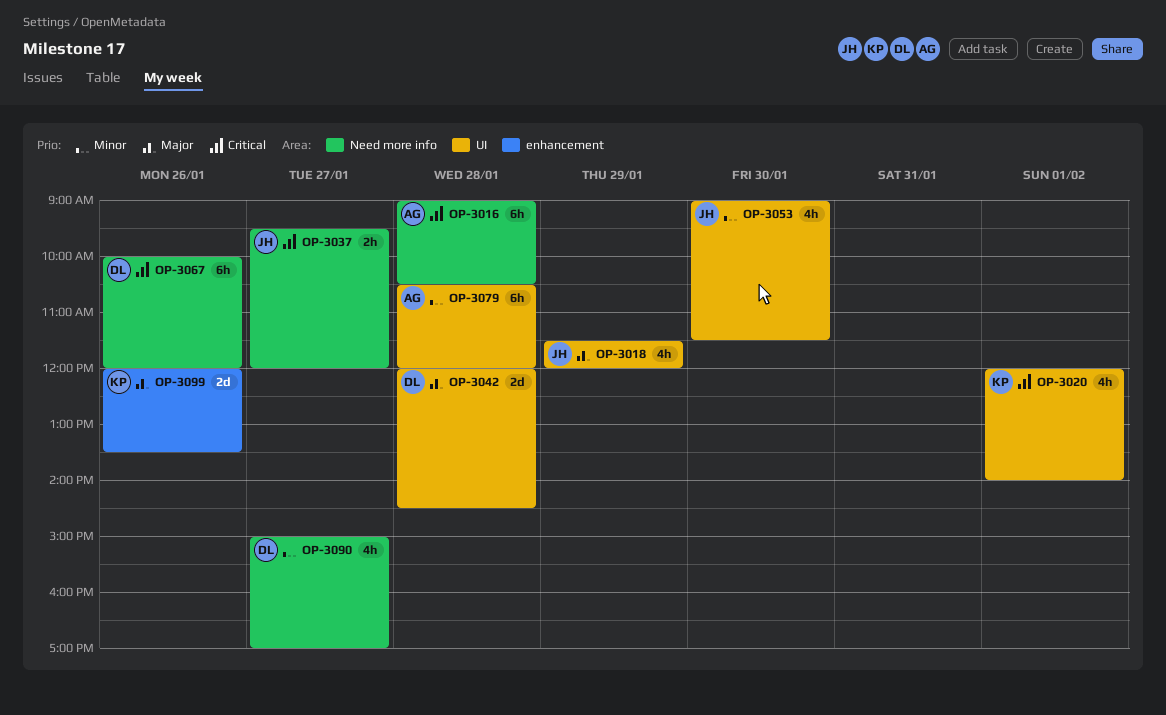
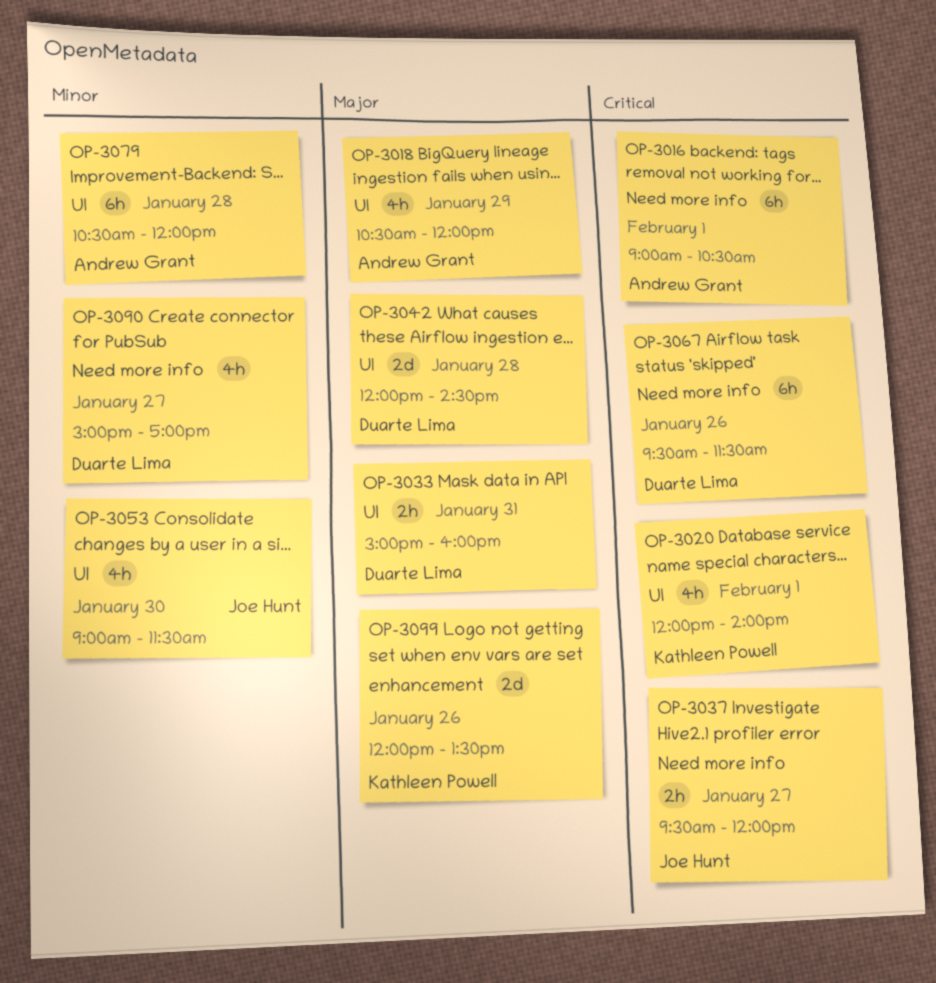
OP-3016, day: Jan 28 -> Feb 1
OP-3018, owner: Joe Hunt -> Andrew Grant
OP-3018, begins: 11:30 -> 10:30
OP-3033: none -> present
OP-3067, begins: 10:00 -> 09:30
OP-3067, ends: 12:00 -> 11:30

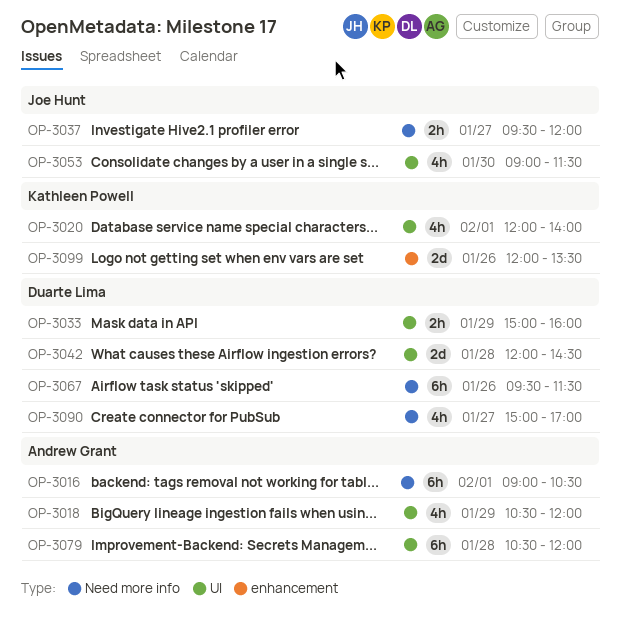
OP-3033, day: Jan 31 -> Jan 29

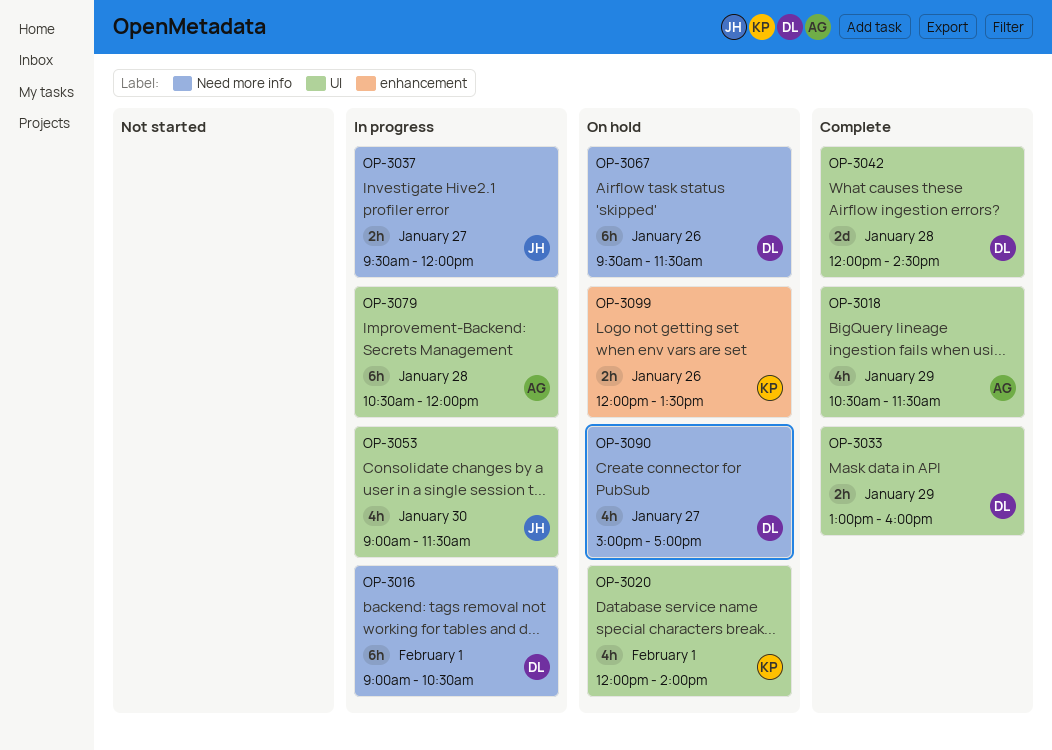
OP-3016, owner: Andrew Grant -> Duarte Lima
OP-3018, ends: 12:00 -> 11:30
OP-3033, begins: 15:00 -> 13:00
OP-3099, estimate: 2d -> 2h

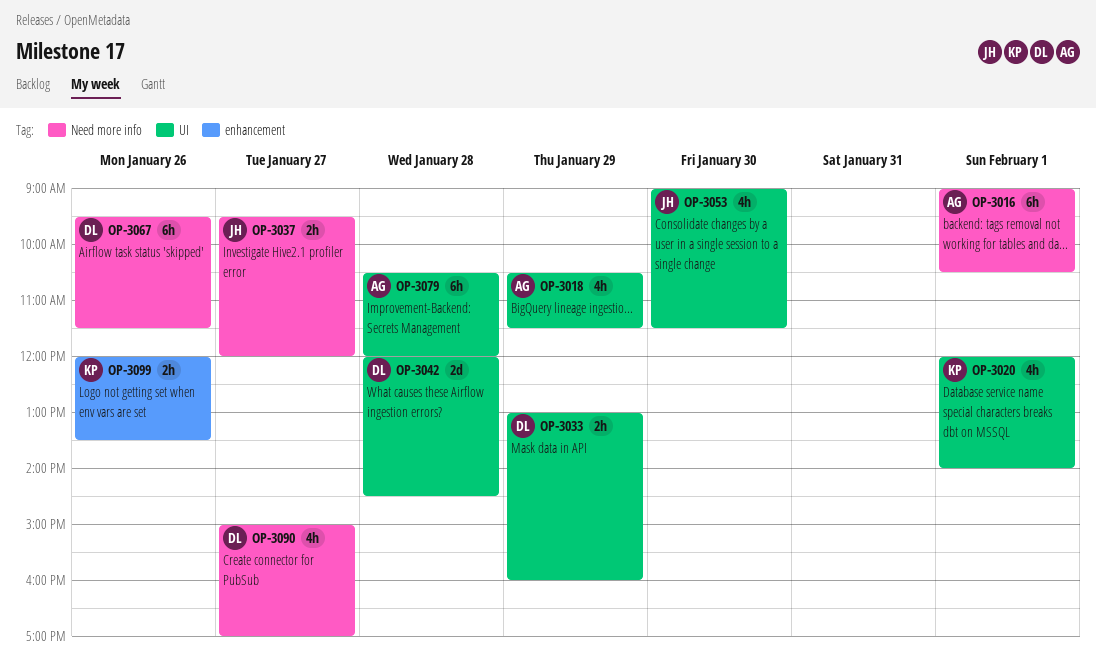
OP-3016, owner: DL -> AG

